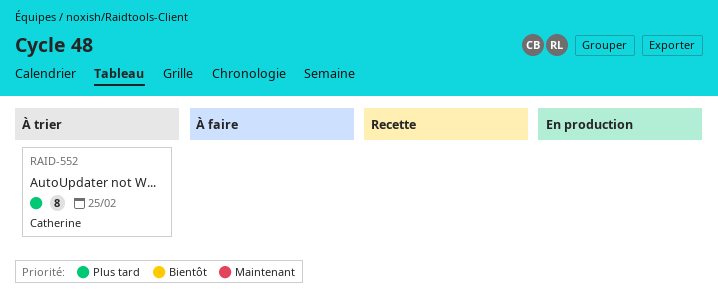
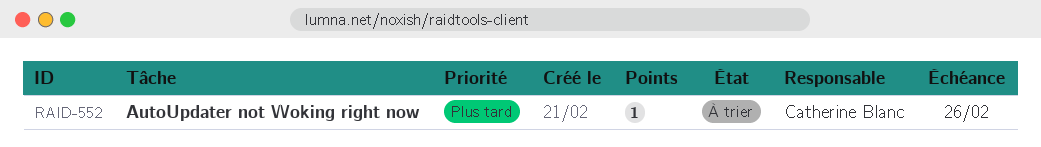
RAID-552, estimate: 8 -> 1
RAID-552, due: Feb 25 -> Feb 26

